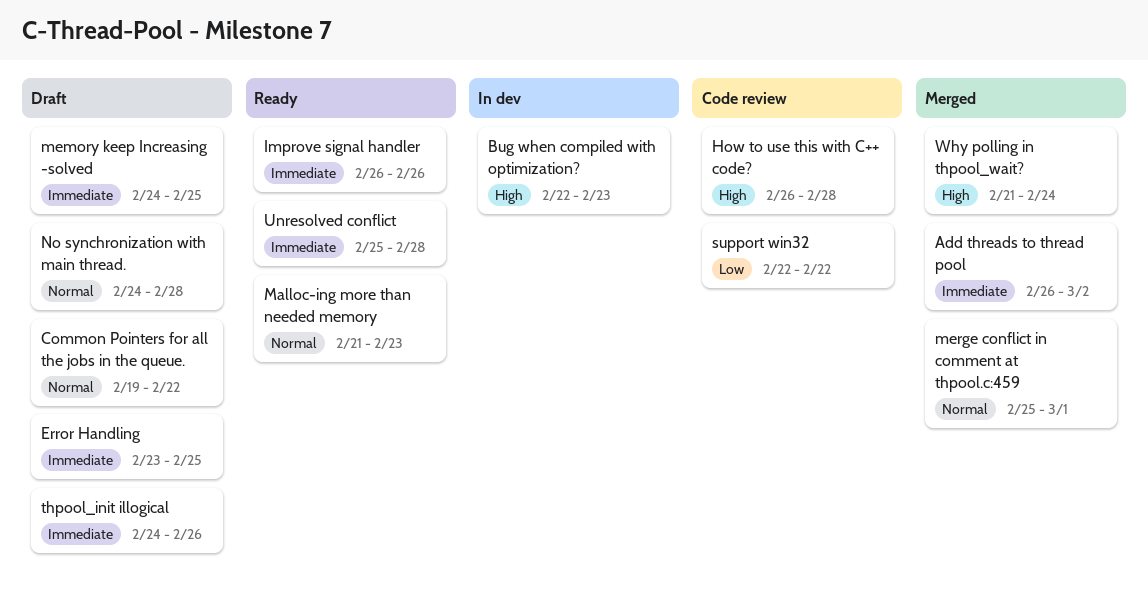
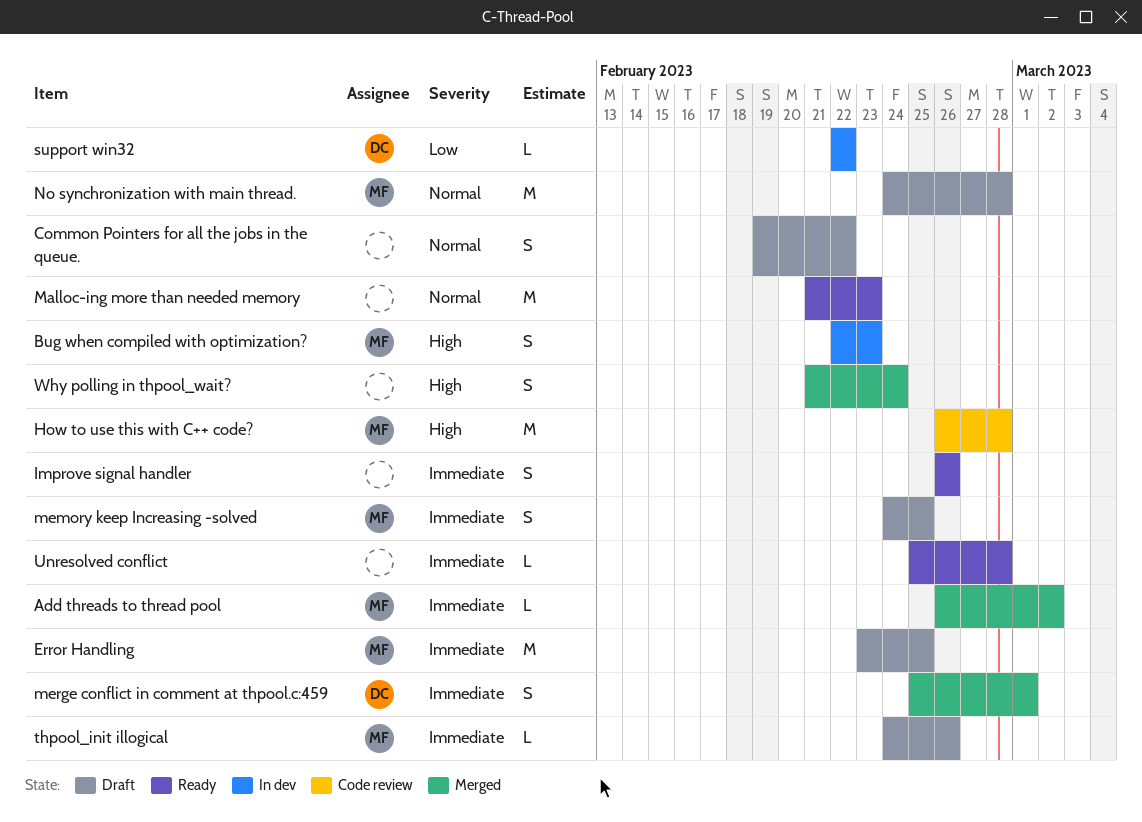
merge conflict in comment at thpool.c:459, priority: Normal -> Immediate
support win32, status: Code review -> In dev

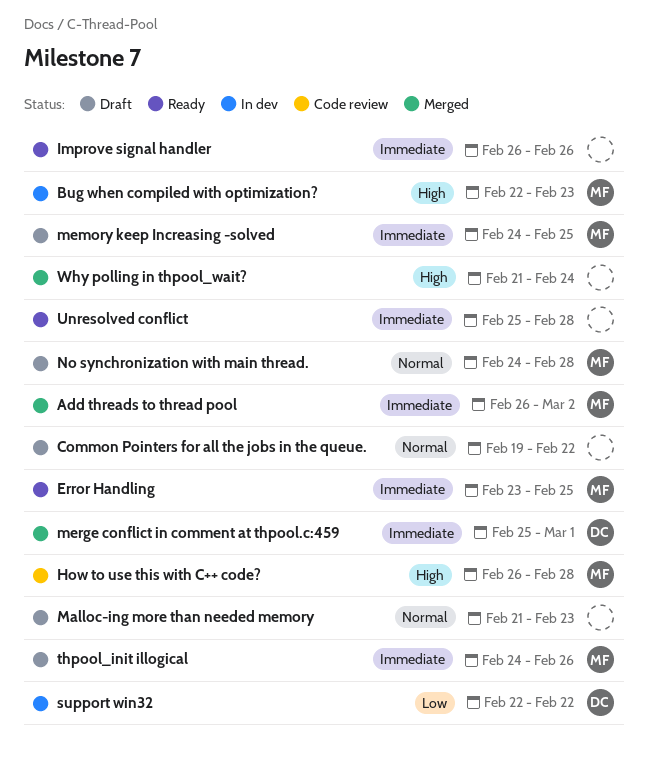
Error Handling, status: Draft -> Ready
Malloc-ing more than needed memory, status: Ready -> Draft

